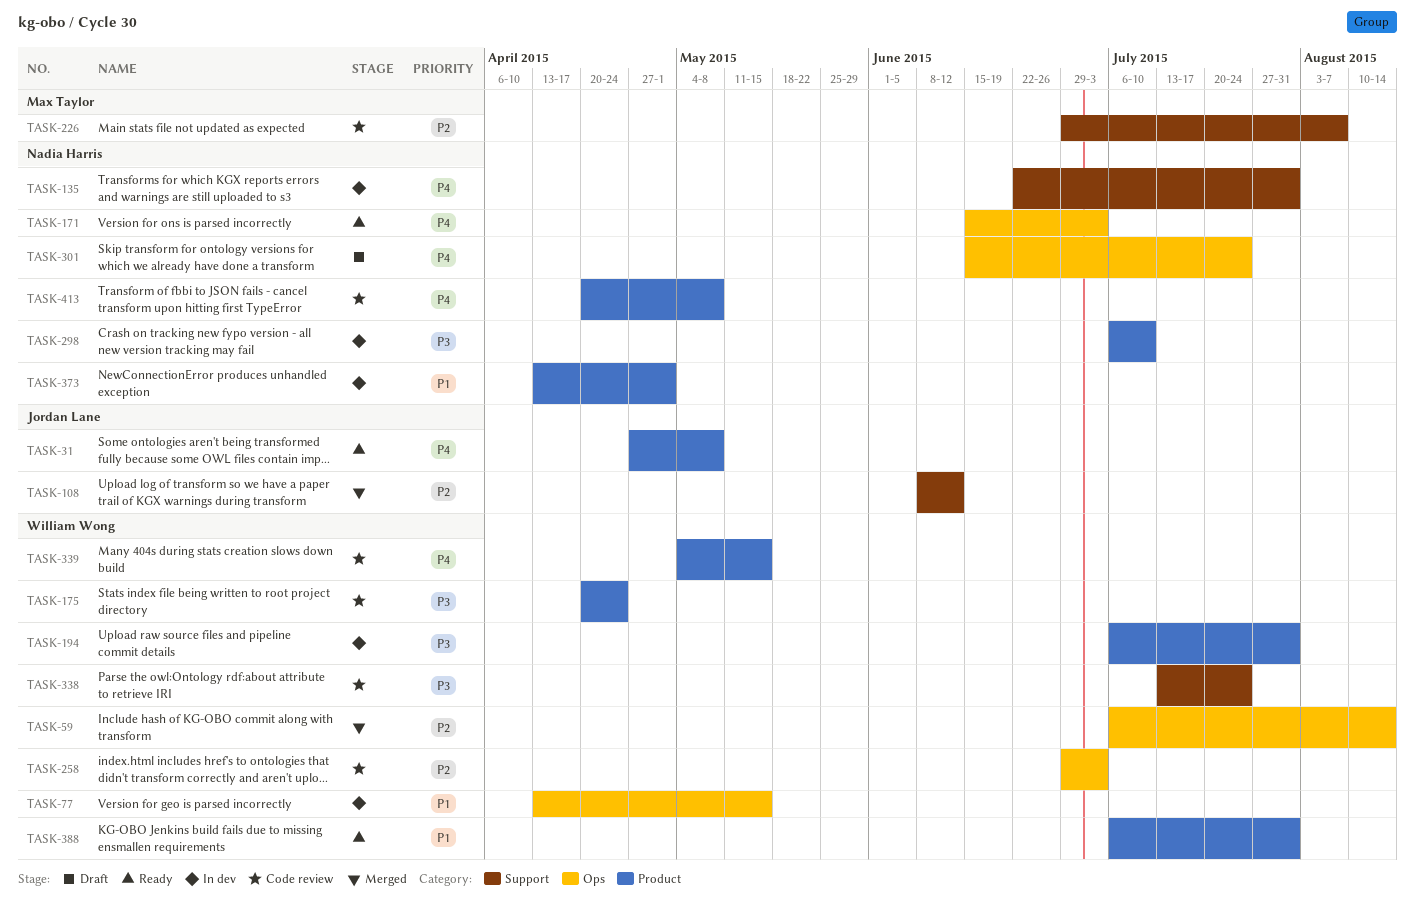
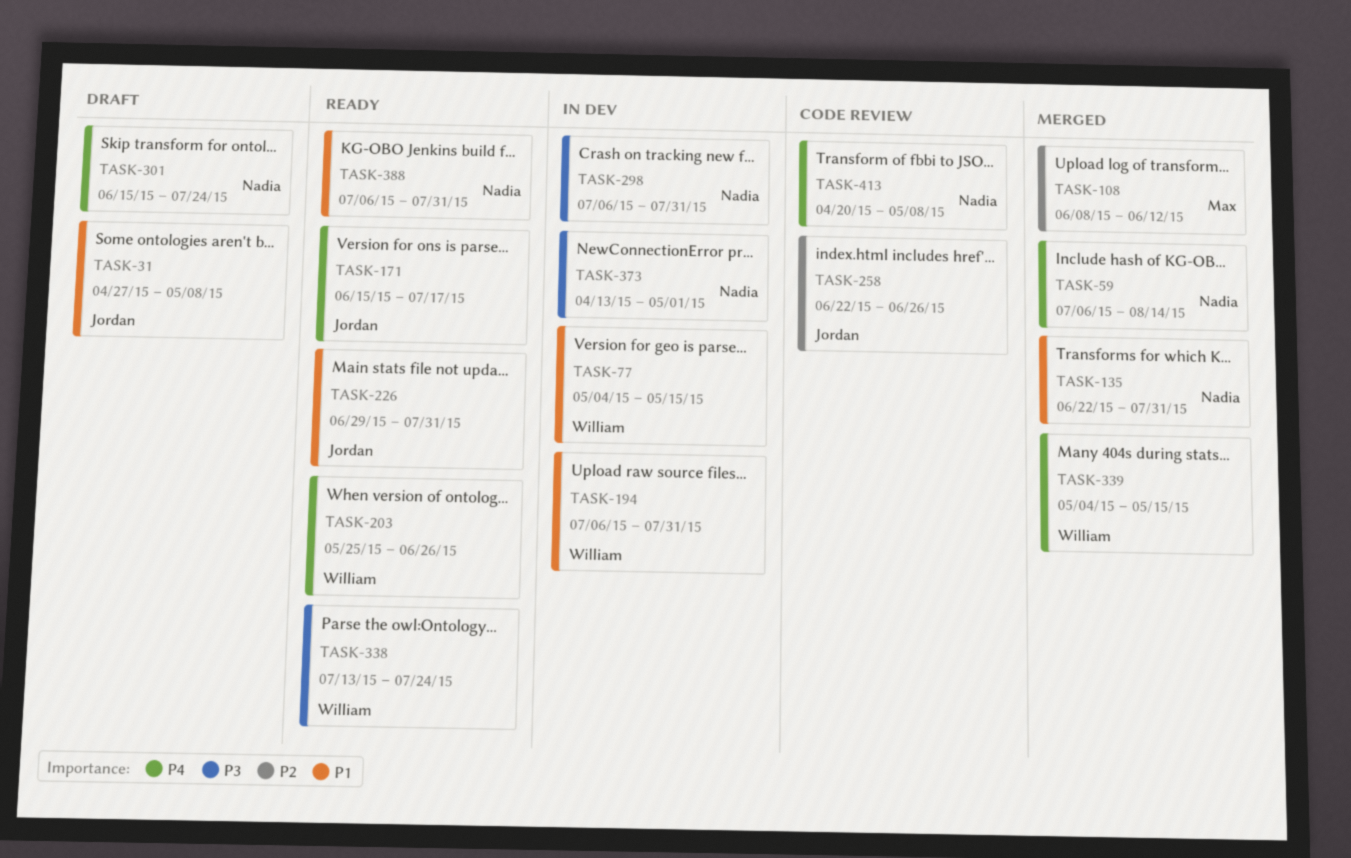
TASK-31, status: Ready -> Draft
TASK-31, priority: P4 -> P1
TASK-59, owner: William Wong -> Nadia Harris
TASK-59, priority: P2 -> P4
TASK-77, start: Apr 13 -> May 4
TASK-108, owner: Jordan Lane -> Max Taylor
TASK-135, status: In dev -> Merged
TASK-135, priority: P4 -> P1
TASK-171, owner: Nadia Harris -> Jordan Lane
TASK-171, due: Jul 3 -> Jul 17
TASK-175: present -> none
TASK-194, priority: P3 -> P1
TASK-203: none -> present
TASK-226, status: Code review -> Ready
TASK-226, owner: Max Taylor -> Jordan Lane
TASK-226, priority: P2 -> P1
TASK-226, due: Aug 7 -> Jul 31
TASK-258, owner: William Wong -> Jordan Lane
TASK-258, start: Jun 29 -> Jun 22
TASK-258, due: Jul 3 -> Jun 26
TASK-298, due: Jul 10 -> Jul 31
TASK-338, status: Code review -> Ready
TASK-339, status: Code review -> Merged
TASK-373, priority: P1 -> P3
TASK-388, owner: William Wong -> Nadia Harris

